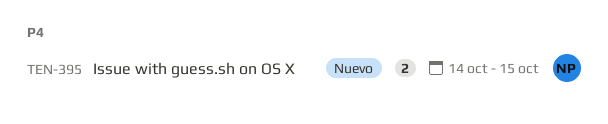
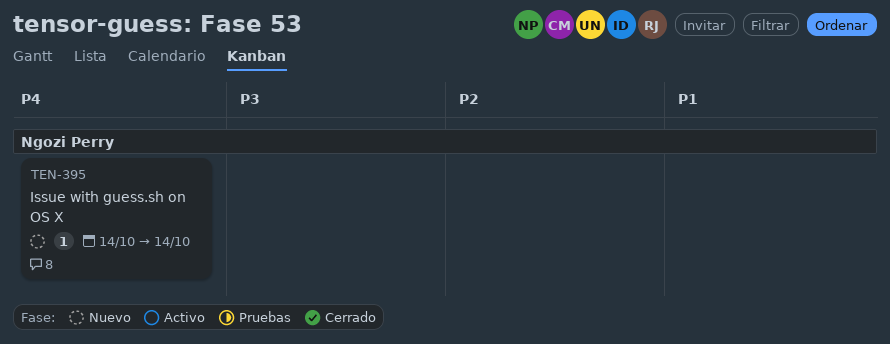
TEN-395, estimate: 2 -> 1
TEN-395, due: Oct 15 -> Oct 14

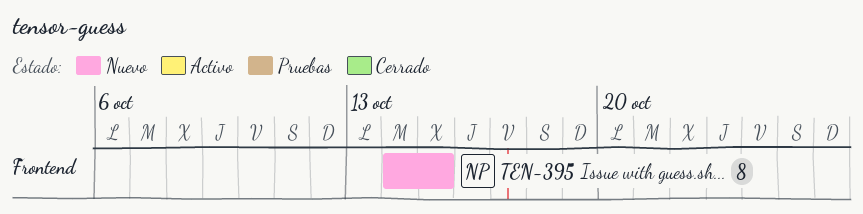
TEN-395, estimate: 1 -> 8
TEN-395, due: Oct 14 -> Oct 15

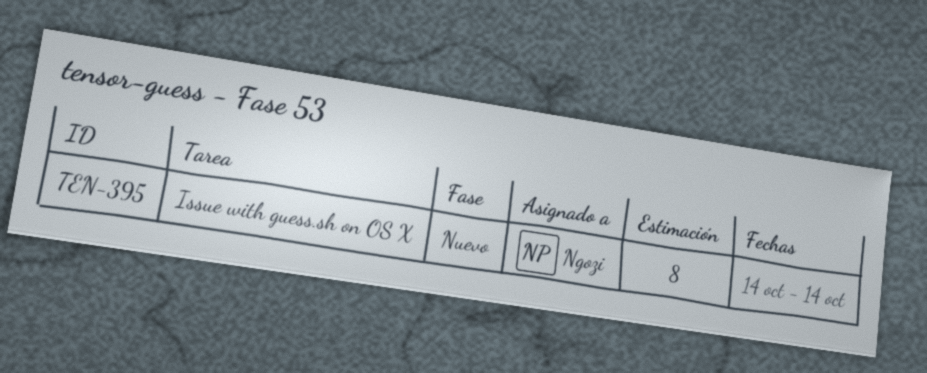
TEN-395, due: Oct 15 -> Oct 14

